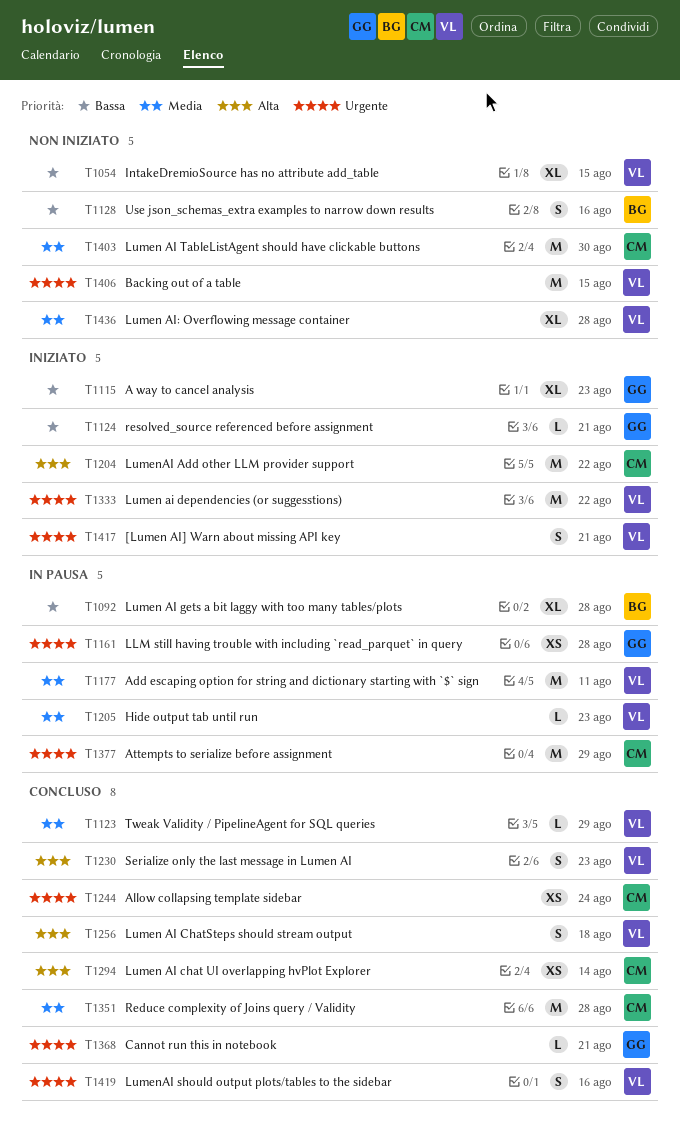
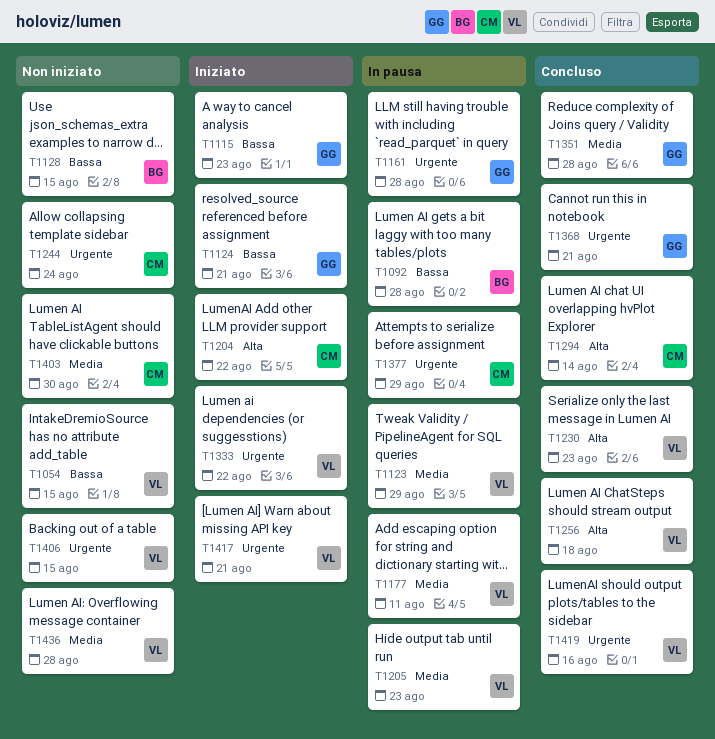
T1123, status: Concluso -> In pausa
T1128, due: Aug 16 -> Aug 15
T1244, status: Concluso -> Non iniziato
T1351, owner: CM -> GG

